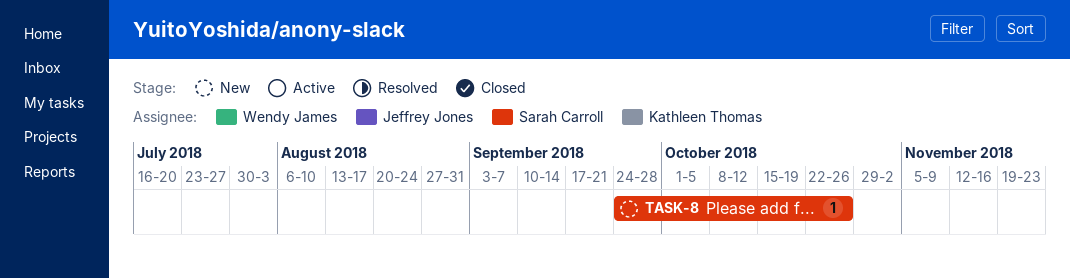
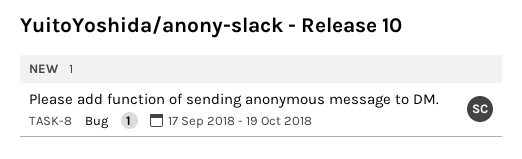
TASK-8, start: Sep 24 -> Sep 17
TASK-8, due: Oct 26 -> Oct 19

